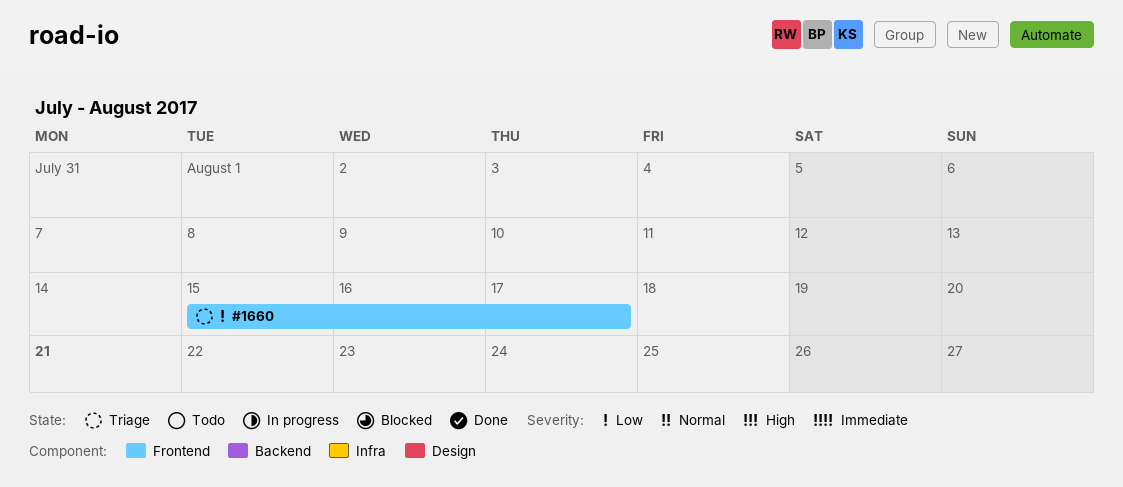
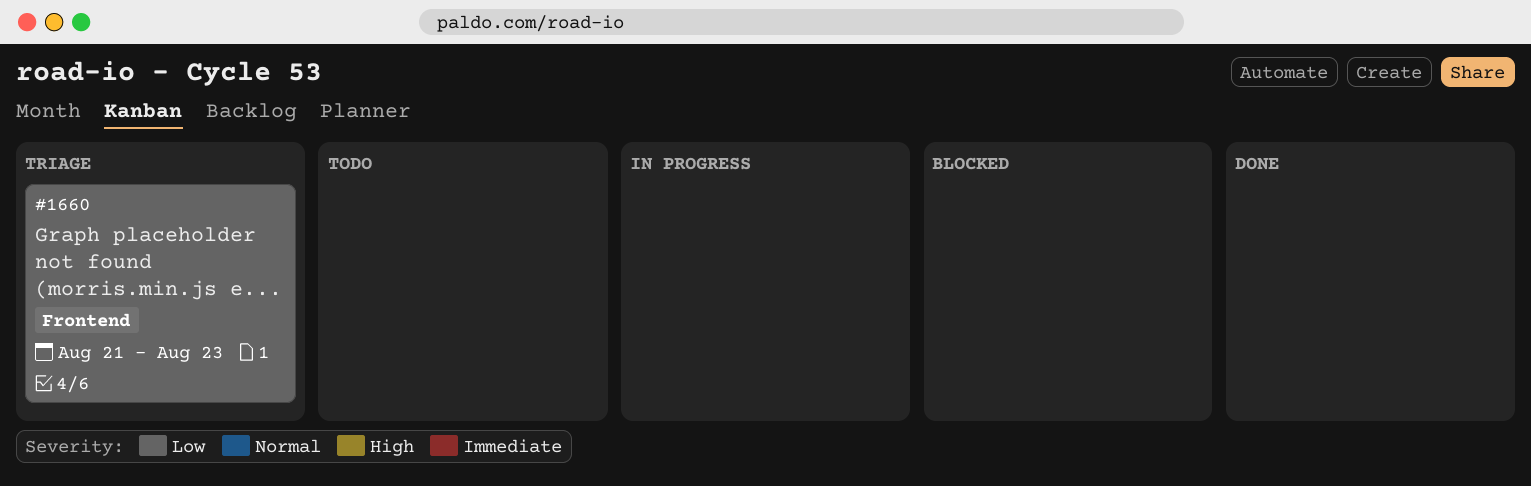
#1660, start: Aug 15 -> Aug 21
#1660, due: Aug 17 -> Aug 23

